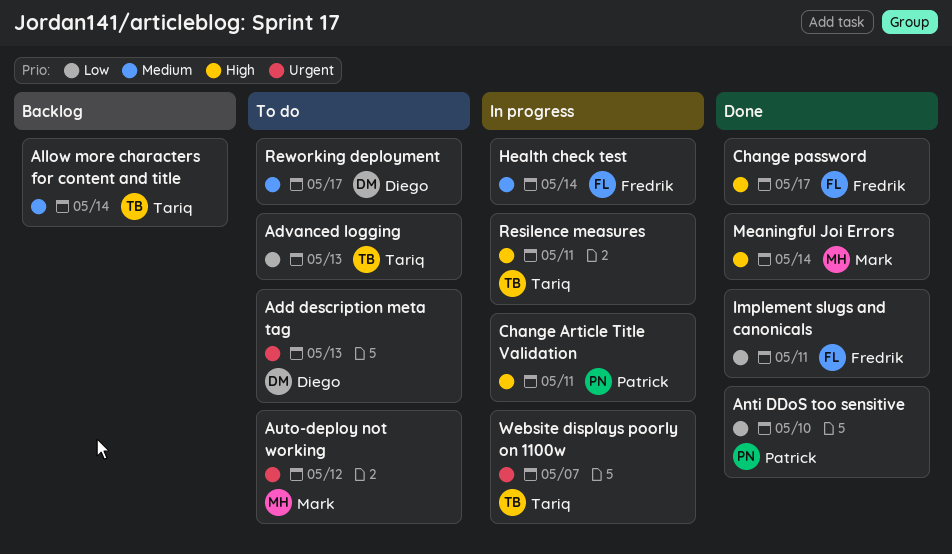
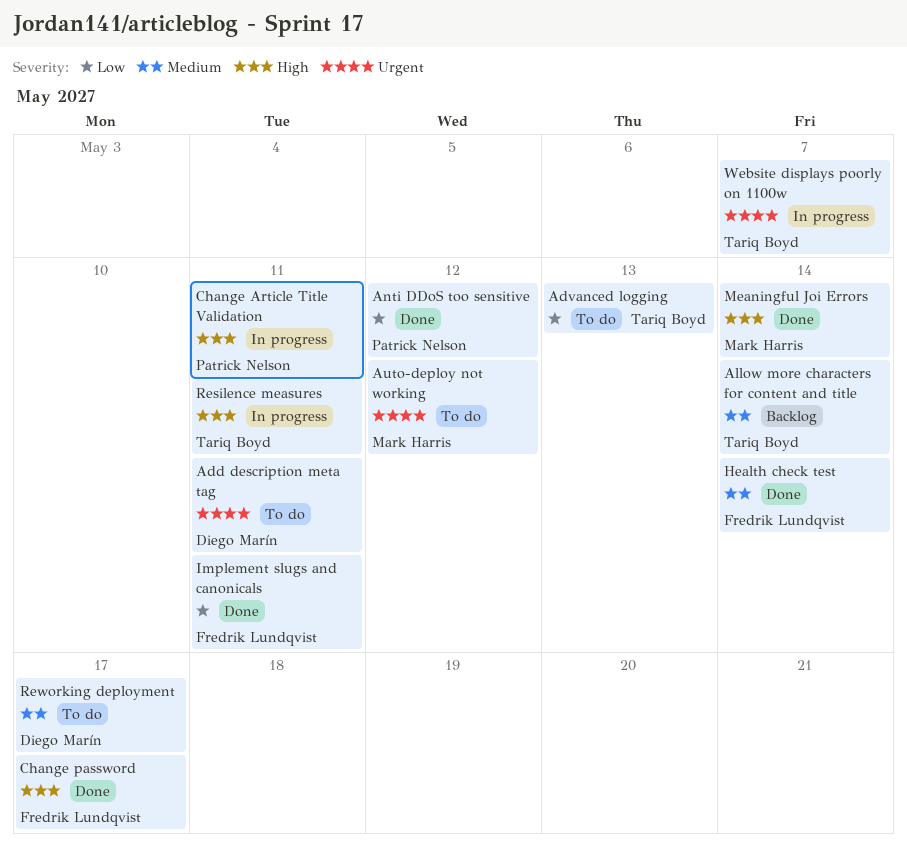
Add description meta tag, due: May 13 -> May 11
Anti DDoS too sensitive, due: May 10 -> May 12
Health check test, status: In progress -> Done

